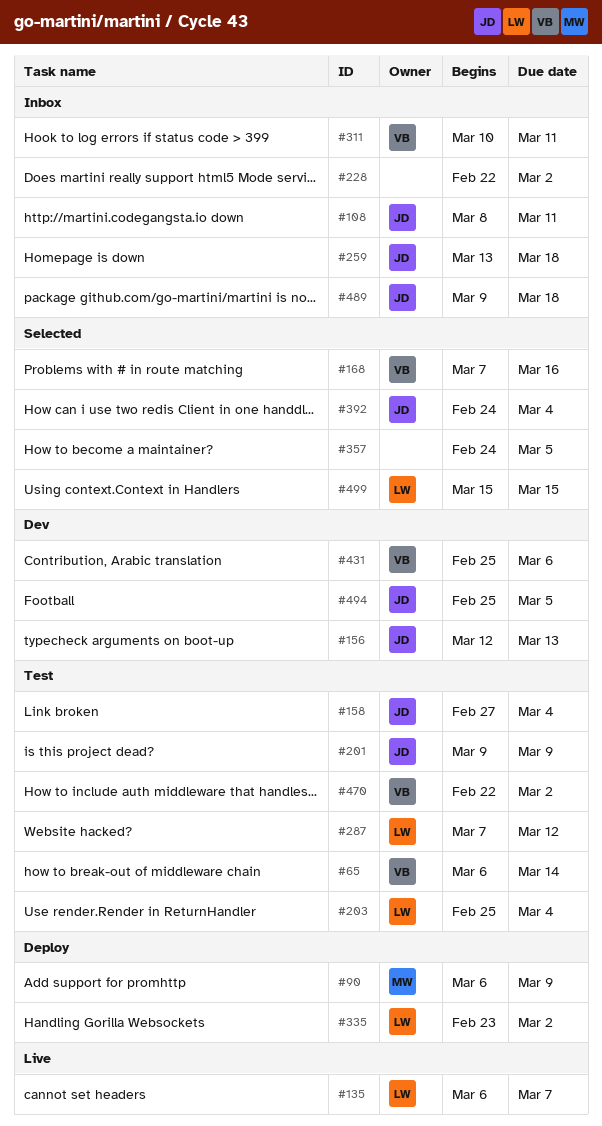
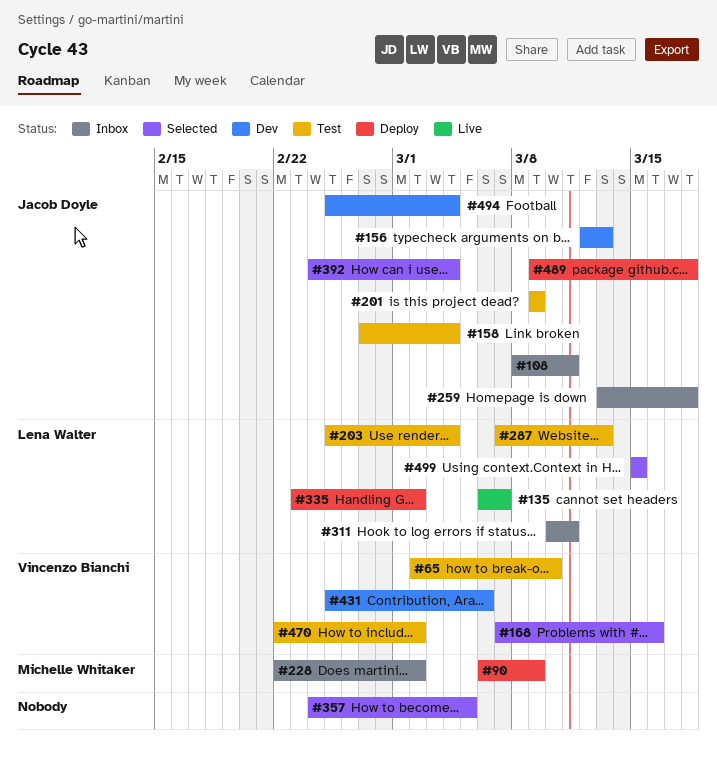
#65, start: Mar 6 -> Mar 2
#65, due: Mar 14 -> Mar 10
#228, owner: none -> Michelle Whitaker
#287, due: Mar 12 -> Mar 13
#311, owner: Vincenzo Bianchi -> Lena Walter
#489, status: Inbox -> Deploy
#494, due: Mar 5 -> Mar 4

